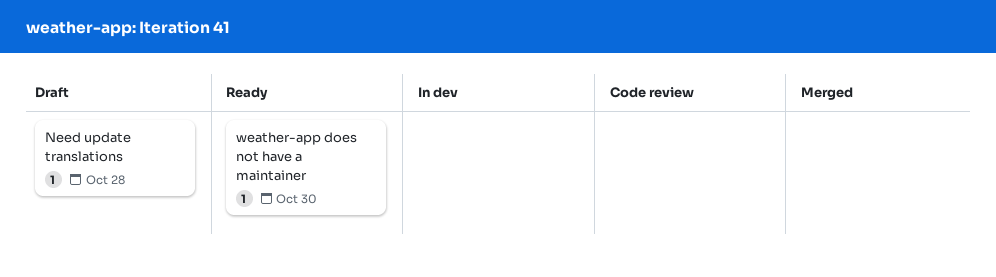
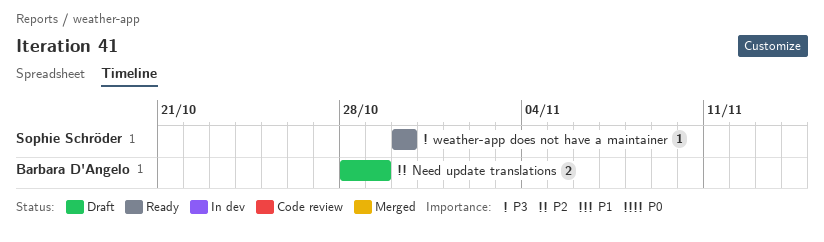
Need update translations, estimate: 1 -> 2
Need update translations, due: Oct 28 -> Oct 29

